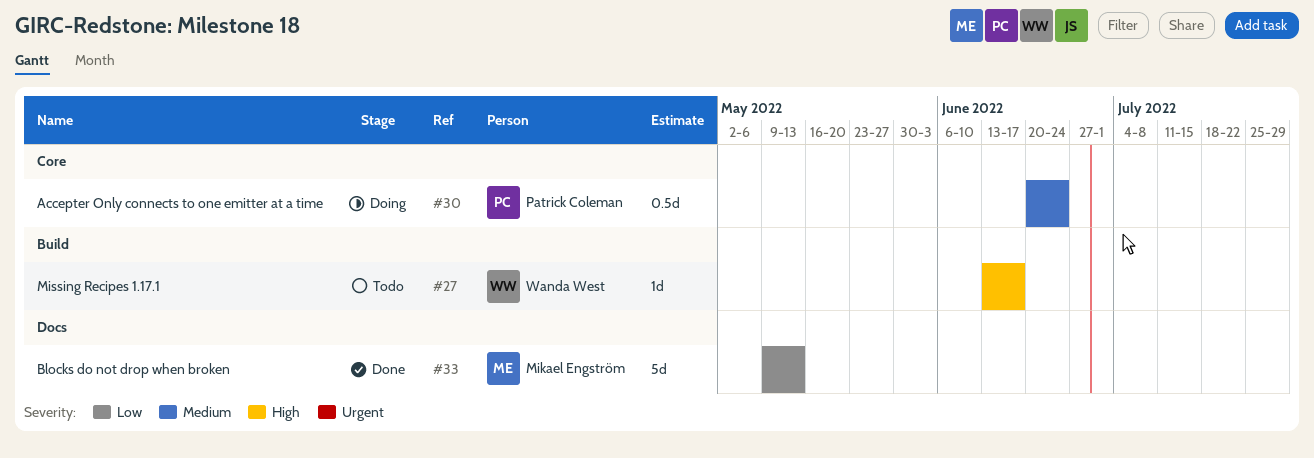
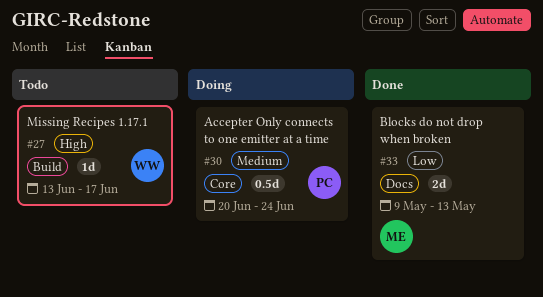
#33, estimate: 5d -> 2d

